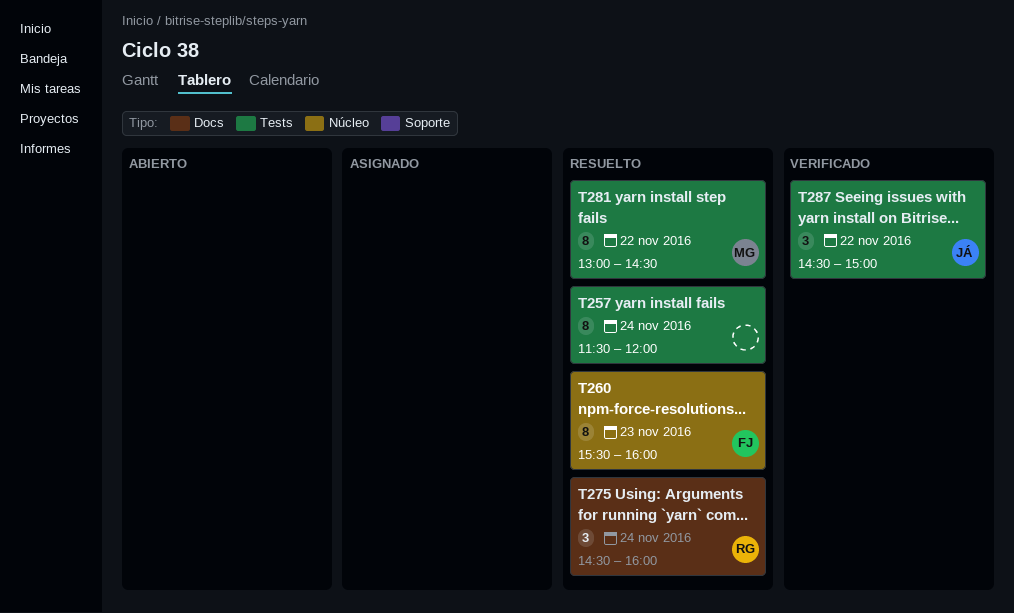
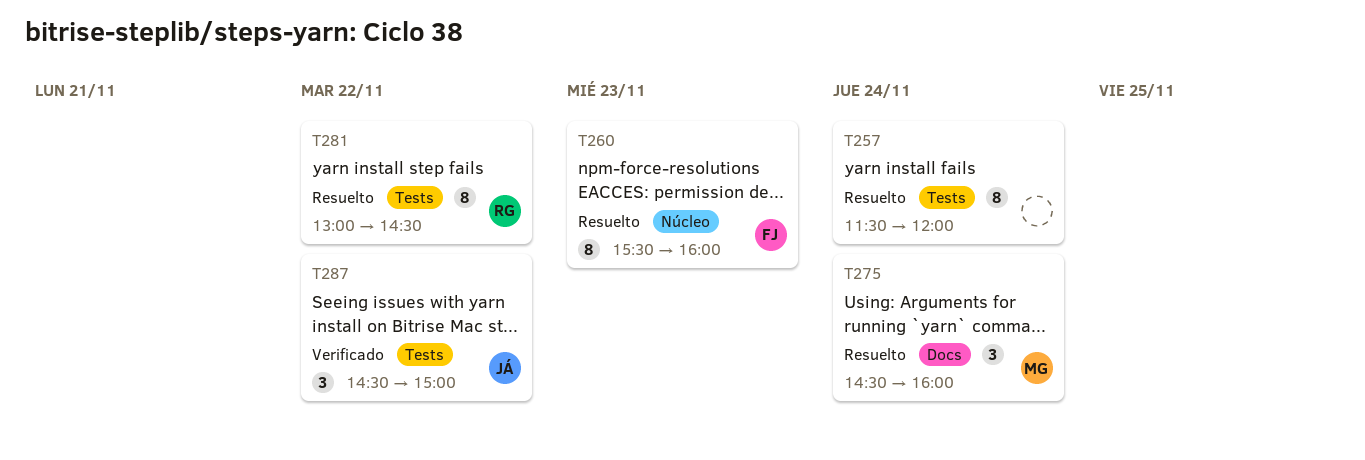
T275, owner: RG -> MG
T281, owner: MG -> RG

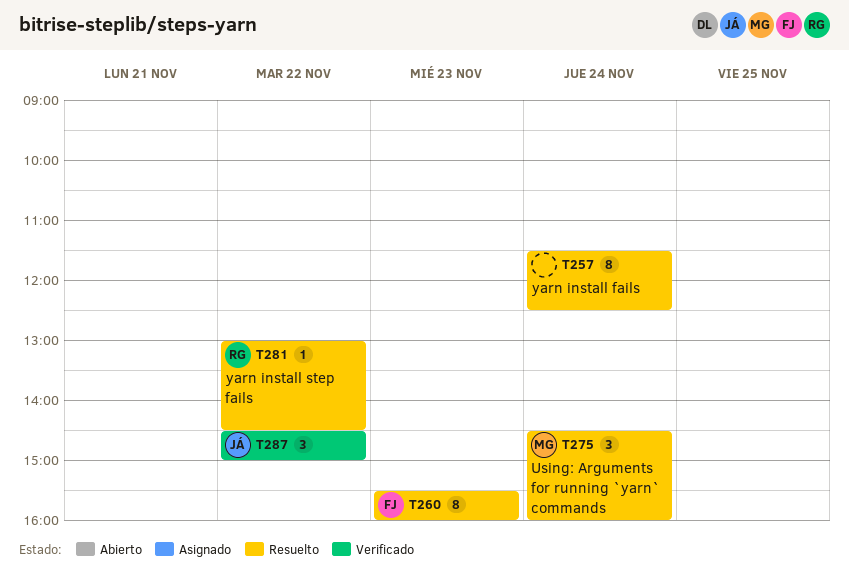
T257, ends: 12:00 -> 12:30
T281, estimate: 8 -> 1

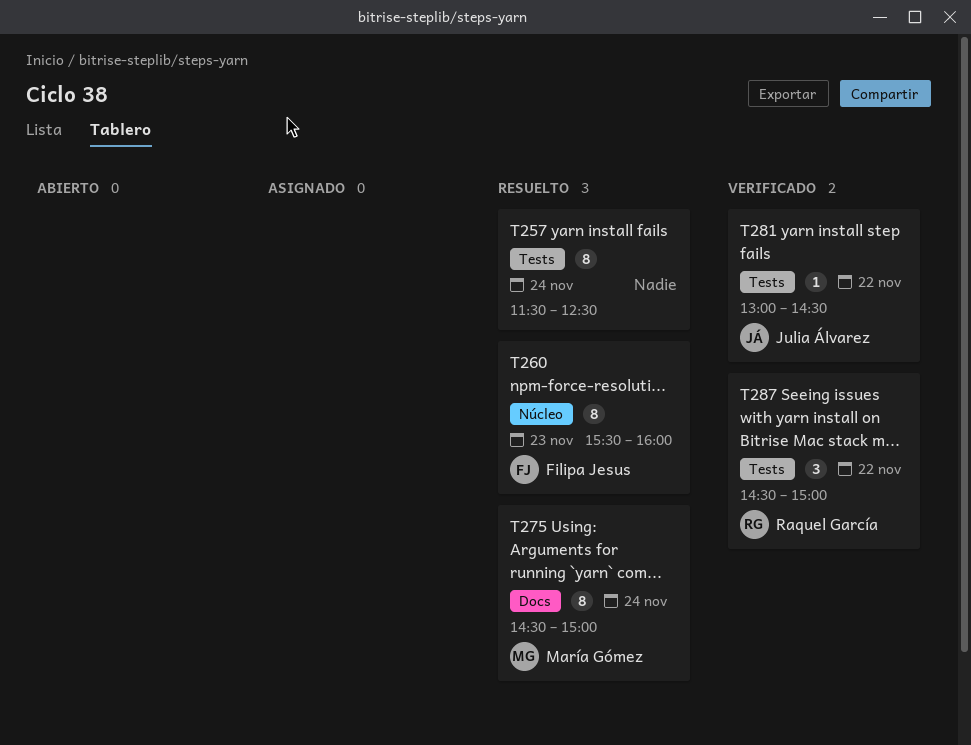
T275, estimate: 3 -> 8
T275, ends: 16:00 -> 15:00
T281, status: Resuelto -> Verificado
T281, owner: Raquel García -> Julia Álvarez
T287, owner: Julia Álvarez -> Raquel García

